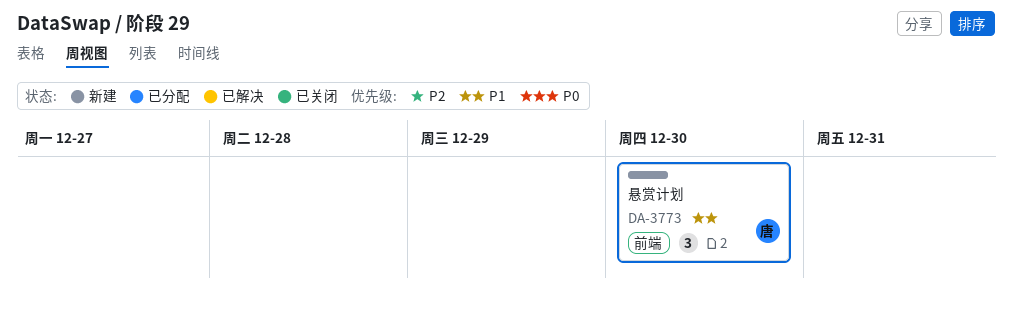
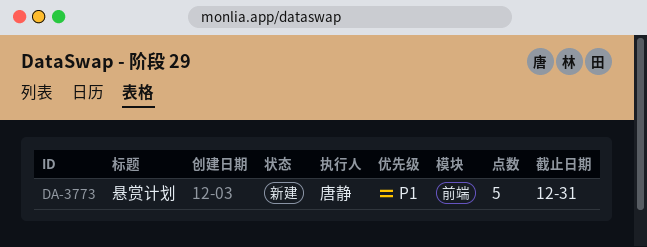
DA-3773, estimate: 3 -> 5
DA-3773, due: Dec 30 -> Dec 31

